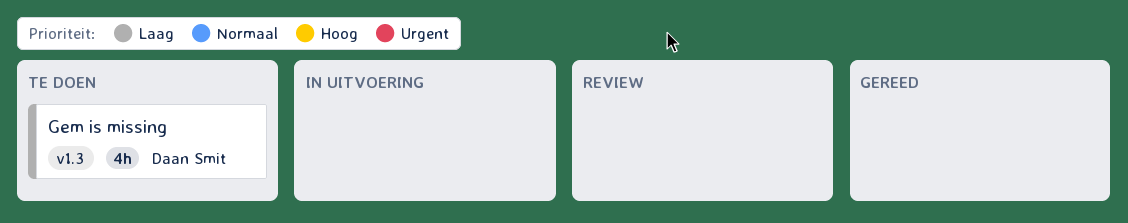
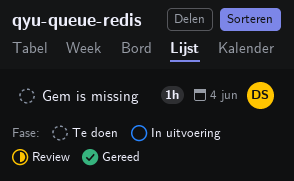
Gem is missing, estimate: 4h -> 1h

